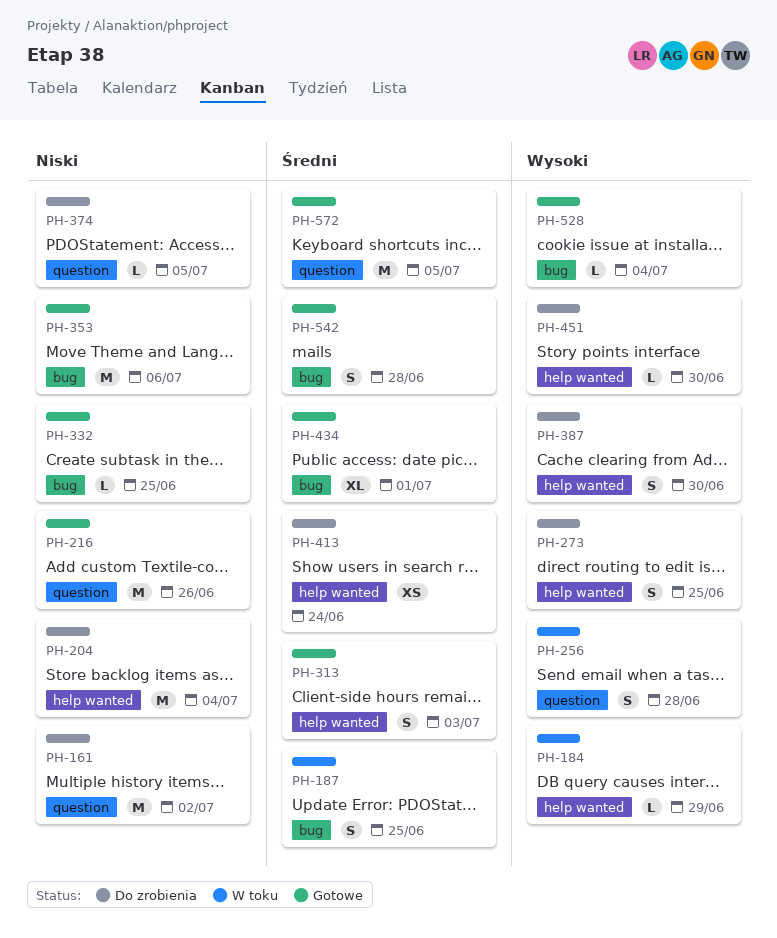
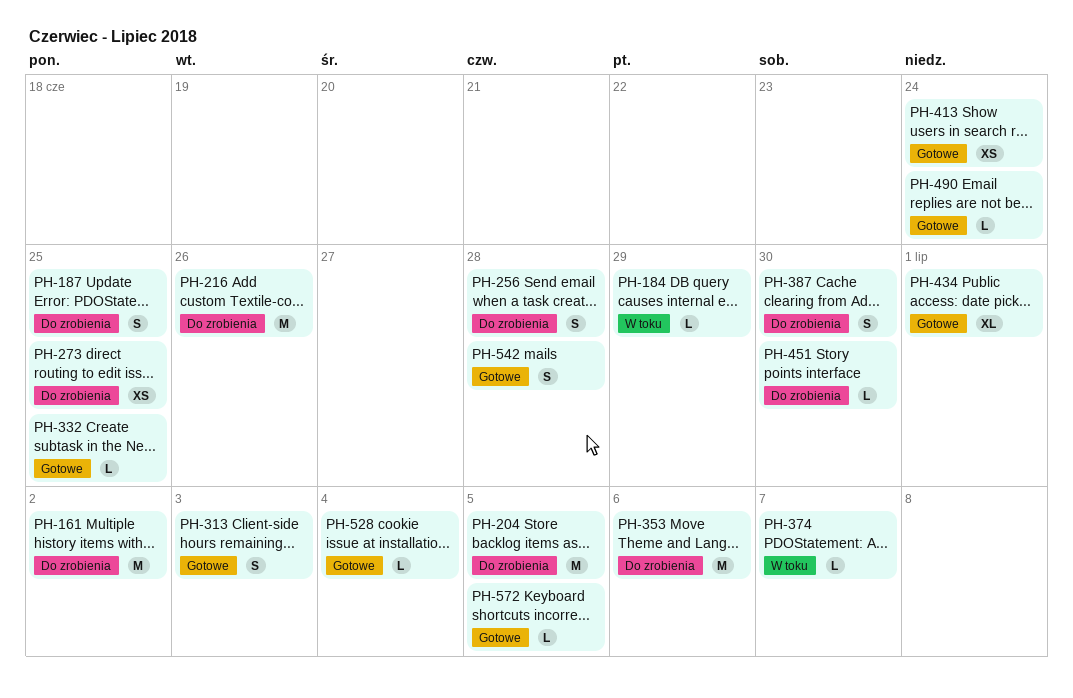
PH-187, status: W toku -> Do zrobienia
PH-204, due: Jul 4 -> Jul 5
PH-216, status: Gotowe -> Do zrobienia
PH-256, status: W toku -> Do zrobienia
PH-273, estimate: S -> XS
PH-353, status: Gotowe -> Do zrobienia
PH-374, status: Do zrobienia -> W toku
PH-374, due: Jul 5 -> Jul 7
PH-413, status: Do zrobienia -> Gotowe
PH-490: none -> present
PH-572, estimate: M -> L

